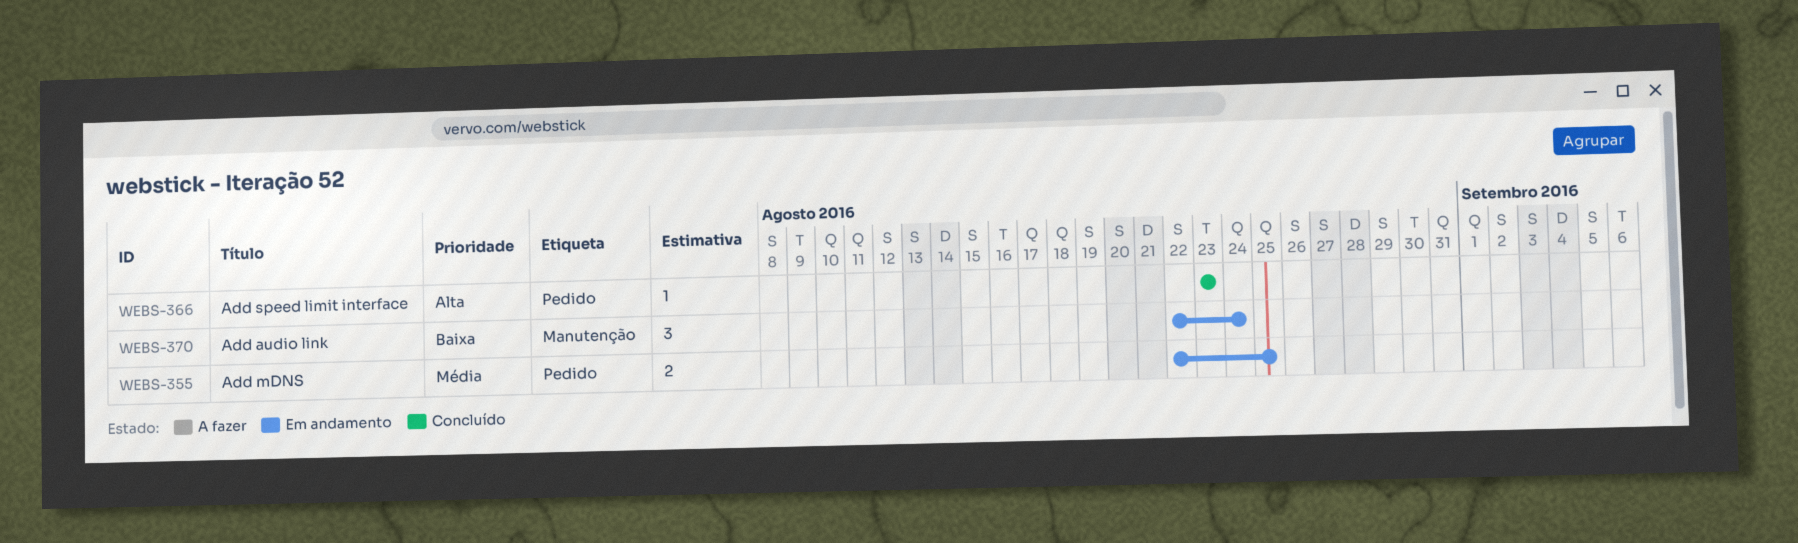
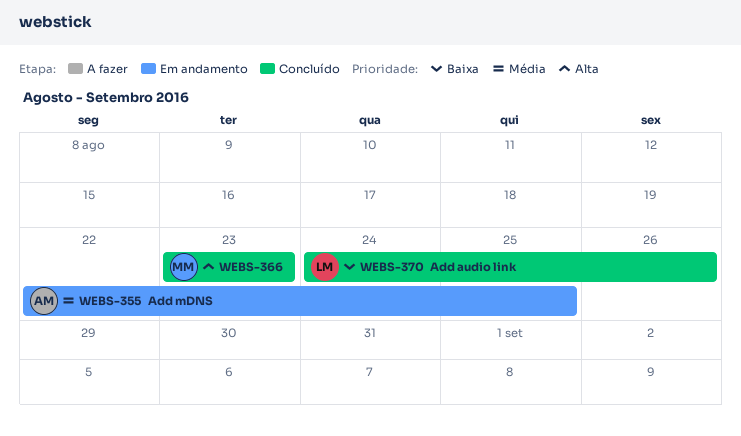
WEBS-370, status: Em andamento -> Concluído
WEBS-370, start: Aug 22 -> Aug 24
WEBS-370, due: Aug 24 -> Aug 26

